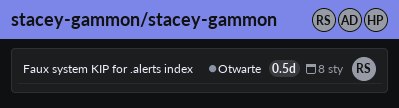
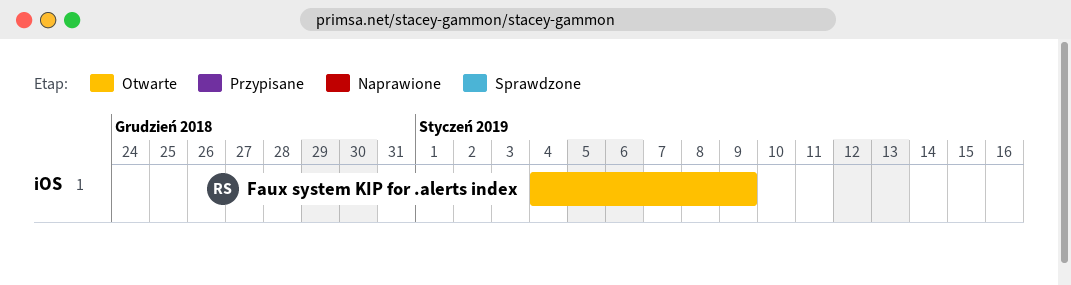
Faux system KIP for .alerts index, due: Jan 8 -> Jan 9

